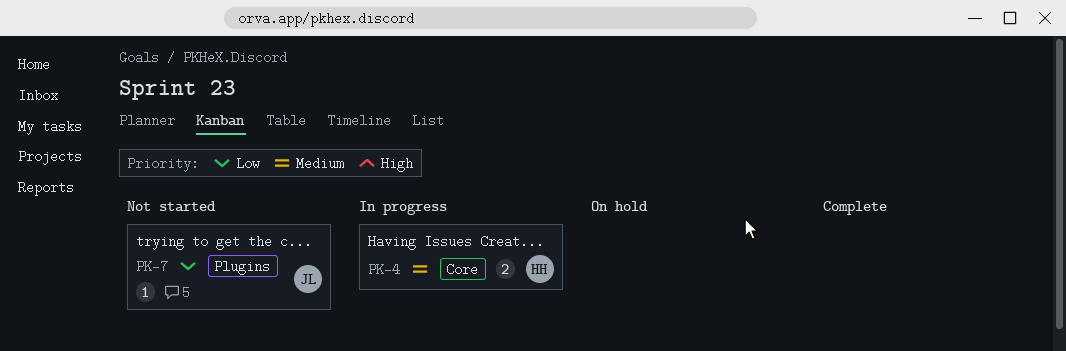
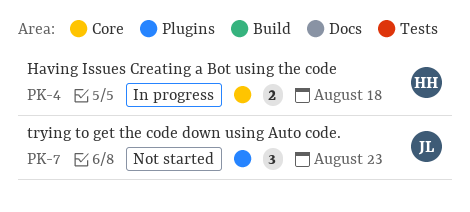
PK-7, estimate: 1 -> 3

